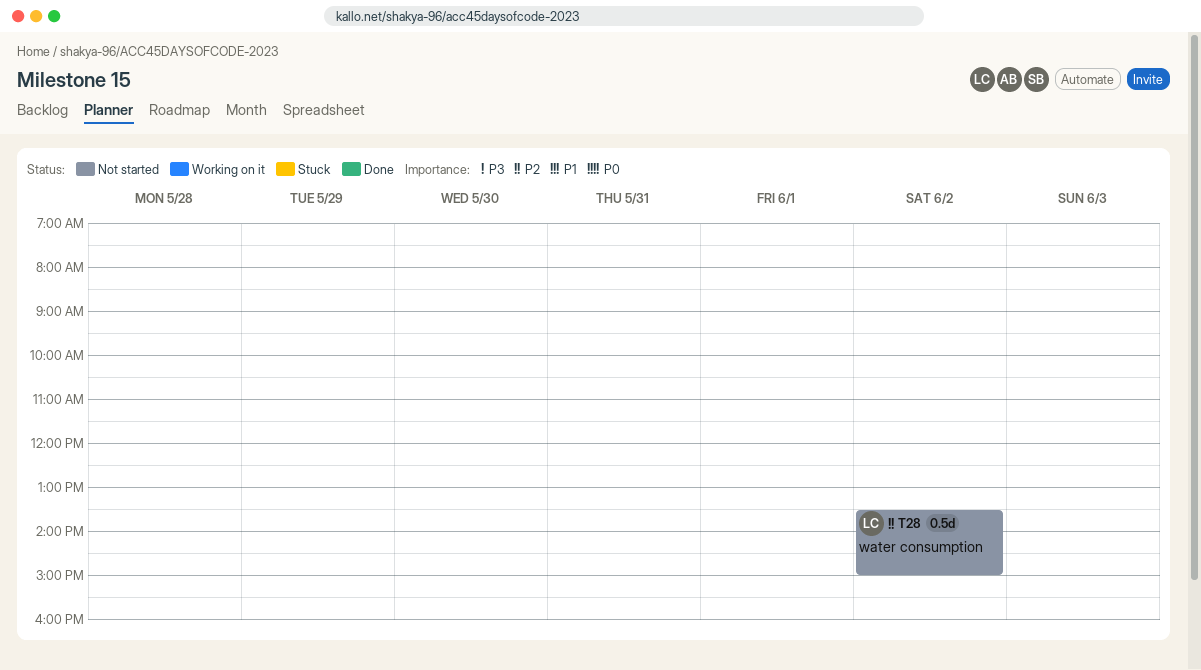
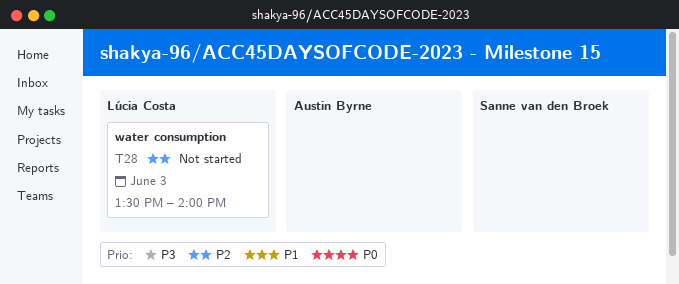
T28, day: Jun 2 -> Jun 3
T28, ends: 15:00 -> 14:00

